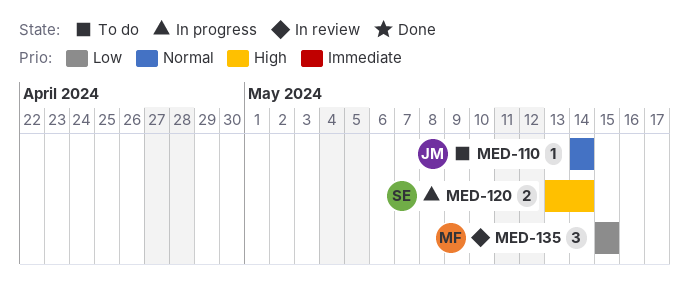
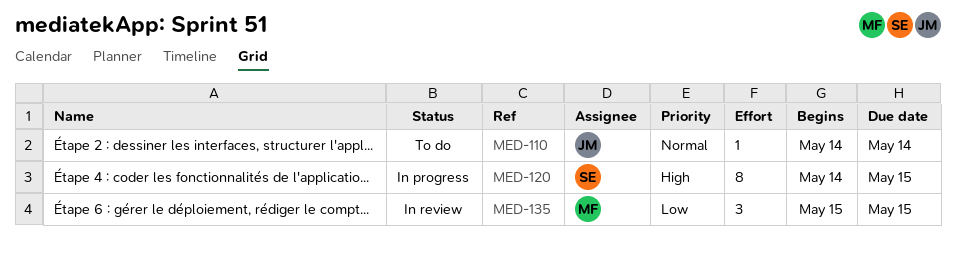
MED-120, estimate: 2 -> 8
MED-120, start: May 13 -> May 14
MED-120, due: May 14 -> May 15

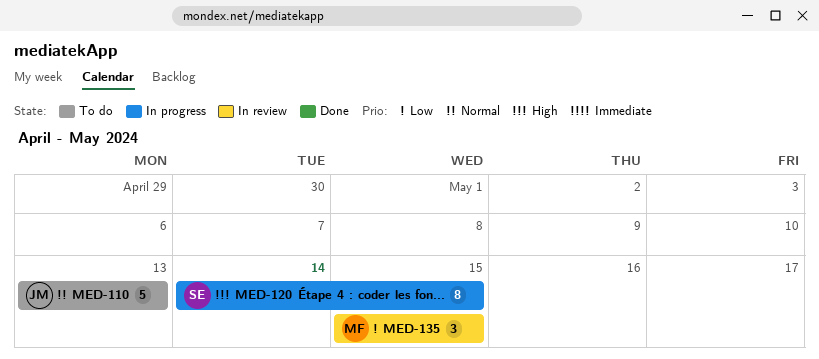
MED-110, estimate: 1 -> 5
MED-110, start: May 14 -> May 13
MED-110, due: May 14 -> May 13

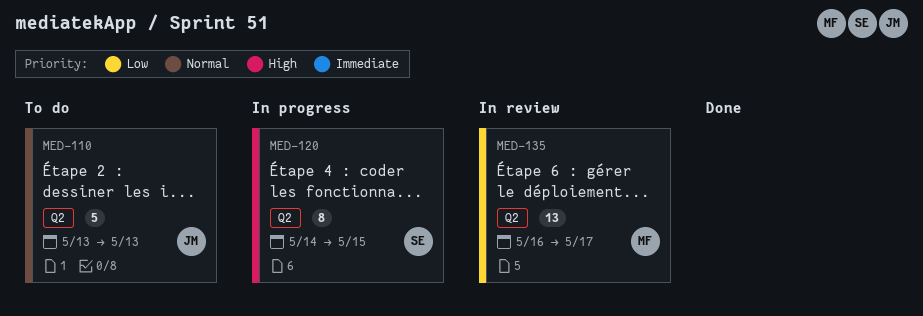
MED-135, estimate: 3 -> 13
MED-135, start: May 15 -> May 16
MED-135, due: May 15 -> May 17

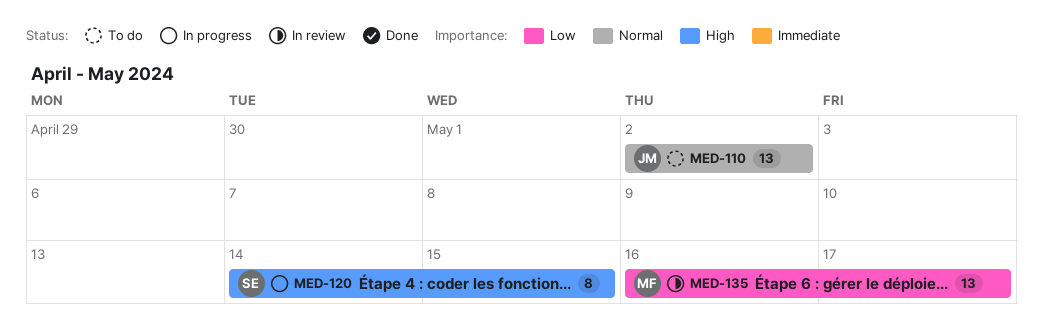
MED-110, estimate: 5 -> 13
MED-110, start: May 13 -> May 2
MED-110, due: May 13 -> May 2

